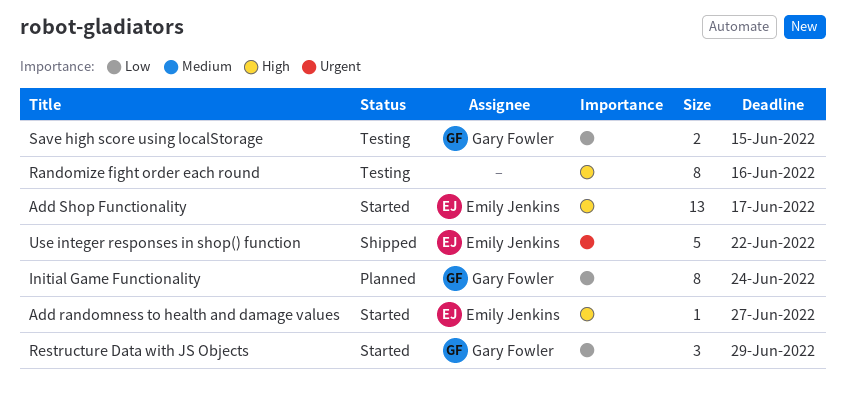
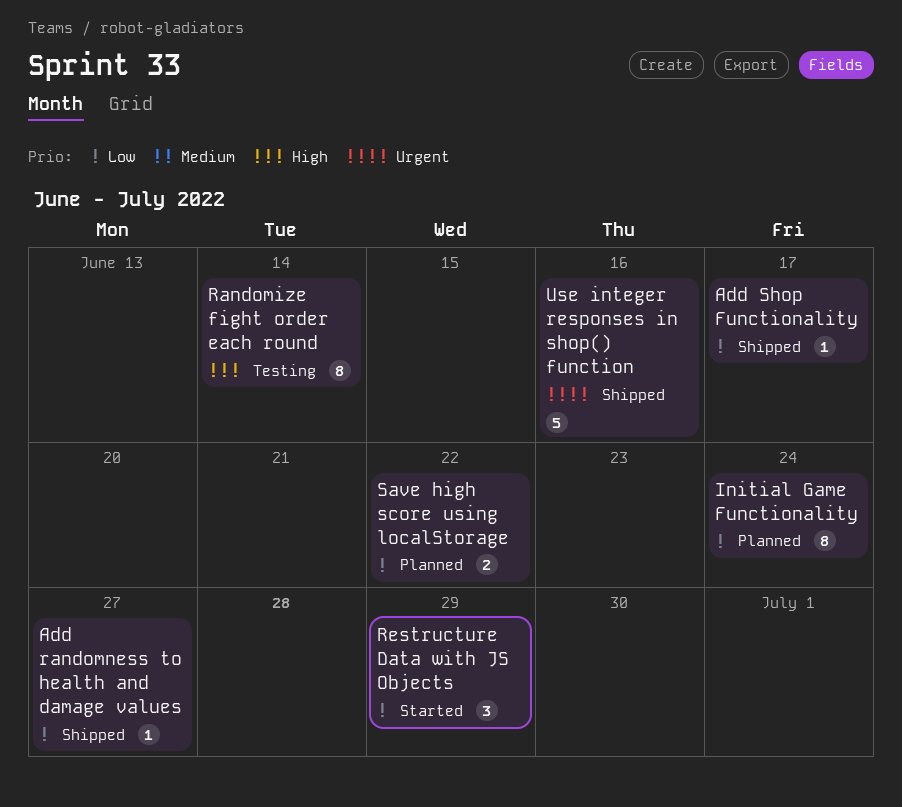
Add randomness to health and damage values, status: Started -> Shipped
Add randomness to health and damage values, priority: High -> Low
Add Shop Functionality, status: Started -> Shipped
Add Shop Functionality, priority: High -> Low
Add Shop Functionality, estimate: 13 -> 1
Randomize fight order each round, due: Jun 16 -> Jun 14
Save high score using localStorage, status: Testing -> Planned
Save high score using localStorage, due: Jun 15 -> Jun 22
Use integer responses in shop() function, due: Jun 22 -> Jun 16

